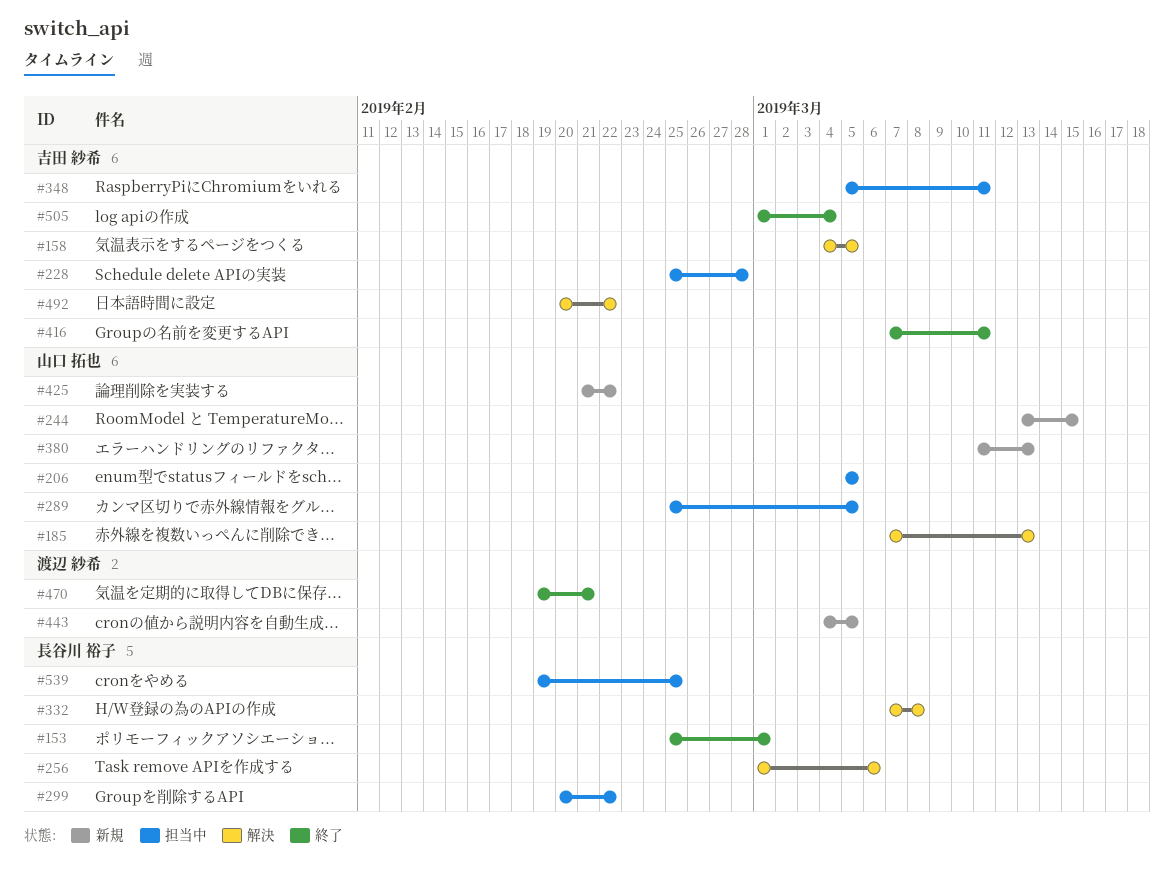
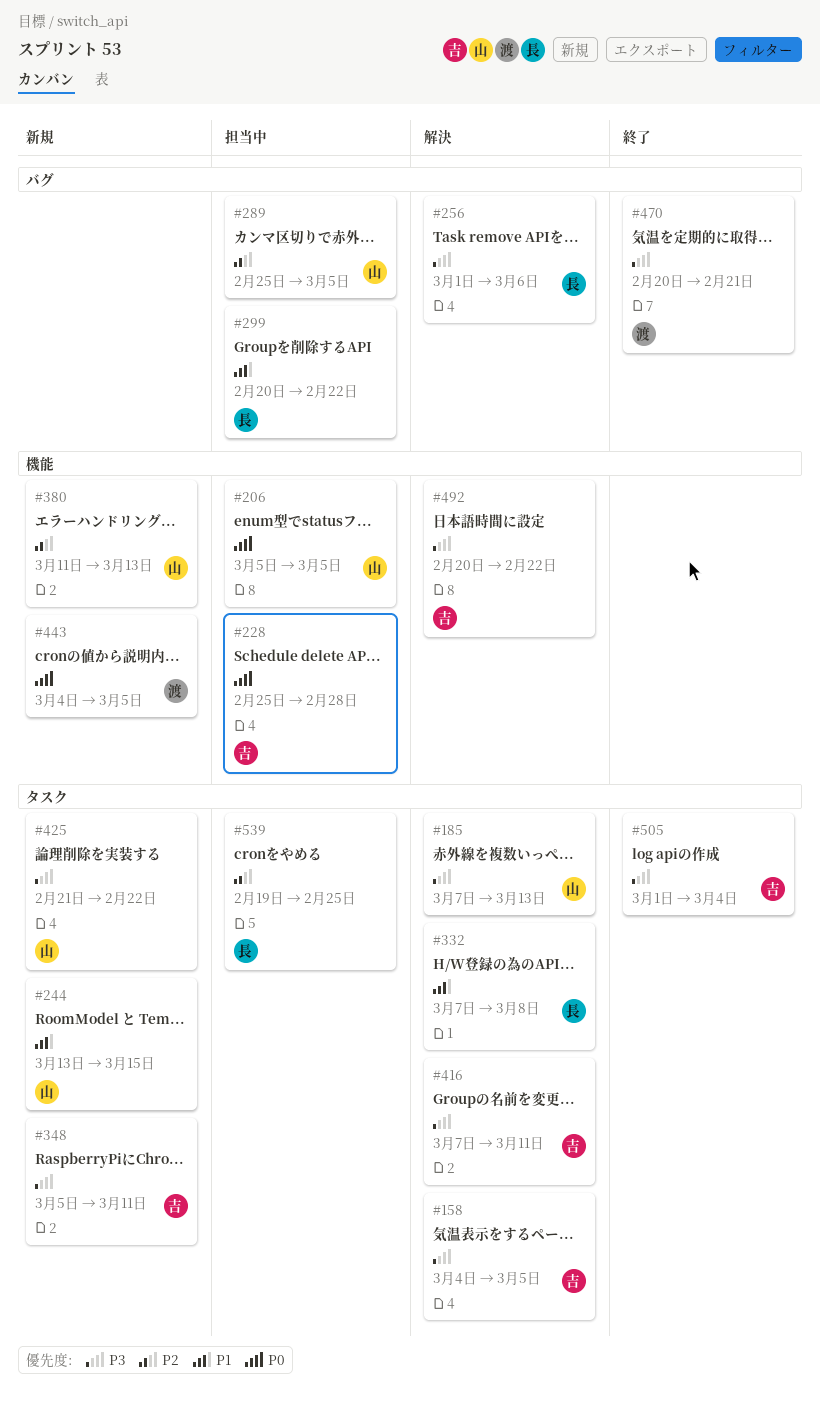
#153: present -> none
#348, status: 担当中 -> 新規
#416, status: 終了 -> 解決
#470, start: Feb 19 -> Feb 20

